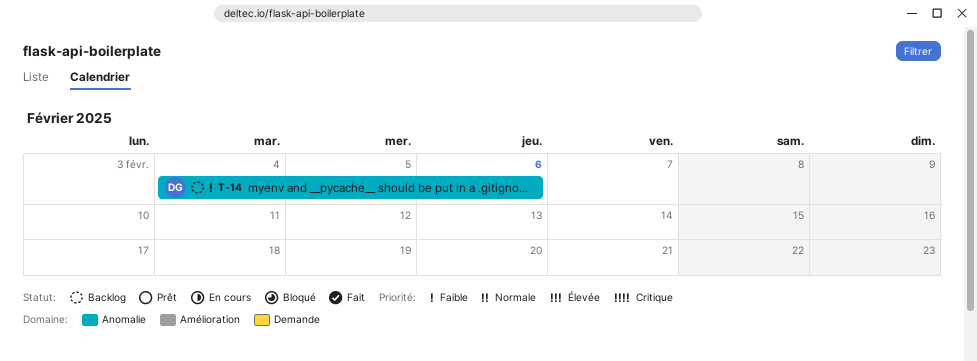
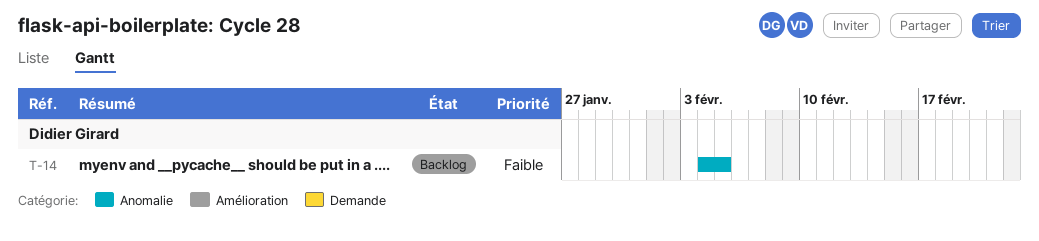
T-14, due: Feb 6 -> Feb 5

